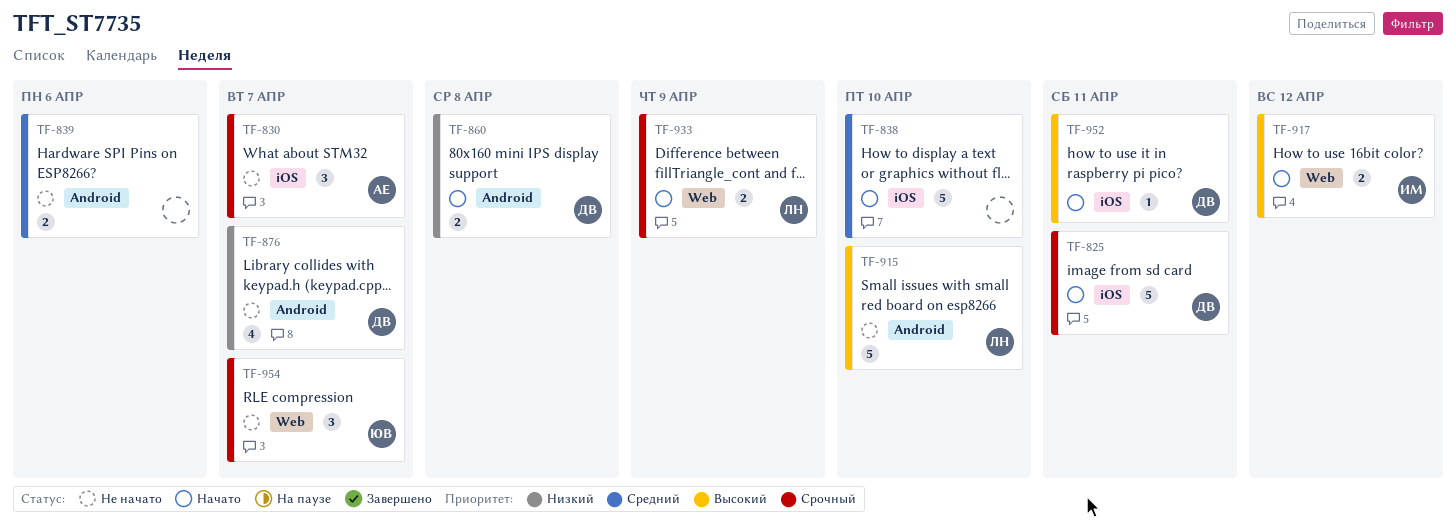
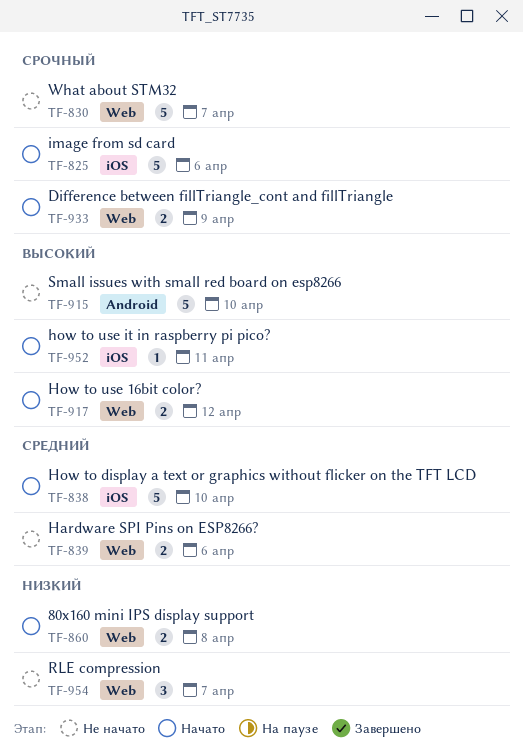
TF-825, due: Apr 11 -> Apr 6
TF-830, label: iOS -> Web
TF-830, estimate: 3 -> 5
TF-839, label: Android -> Web
TF-860, label: Android -> Web
TF-876: present -> none
TF-954, priority: Срочный -> Низкий

